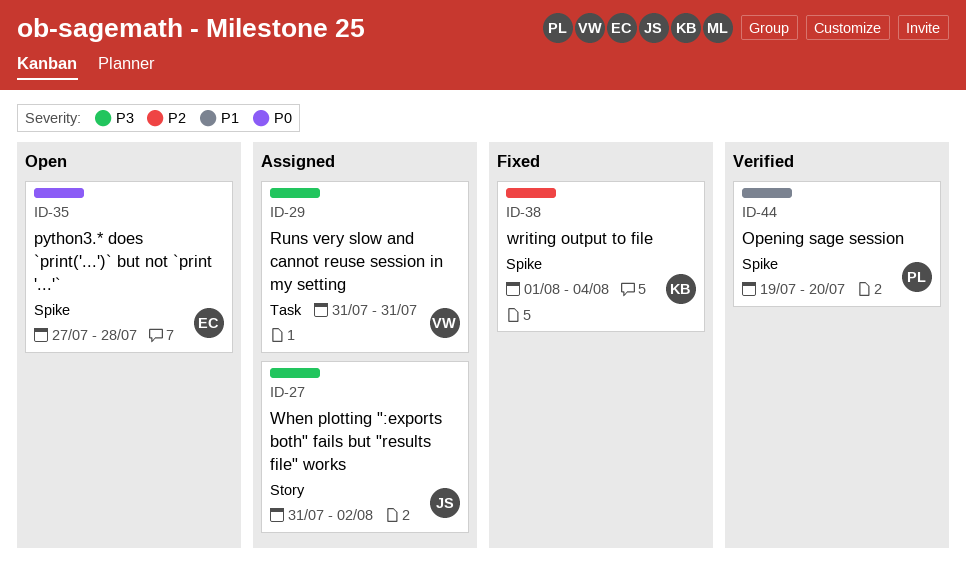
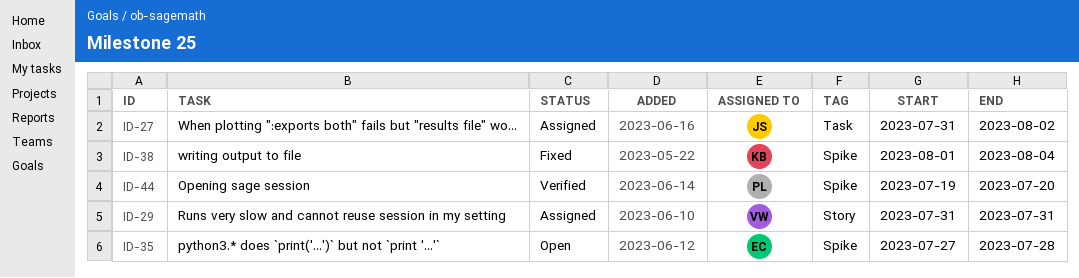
ID-27, label: Story -> Task
ID-29, label: Task -> Story

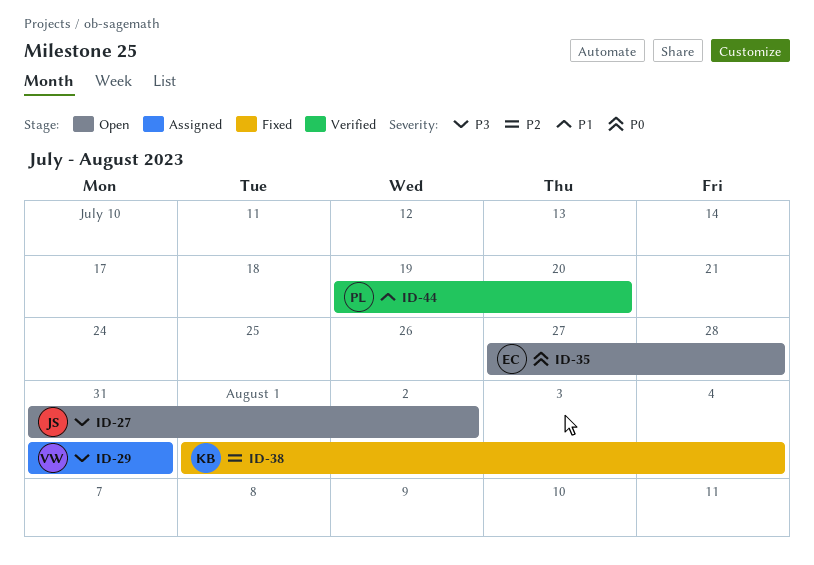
ID-27, status: Assigned -> Open

